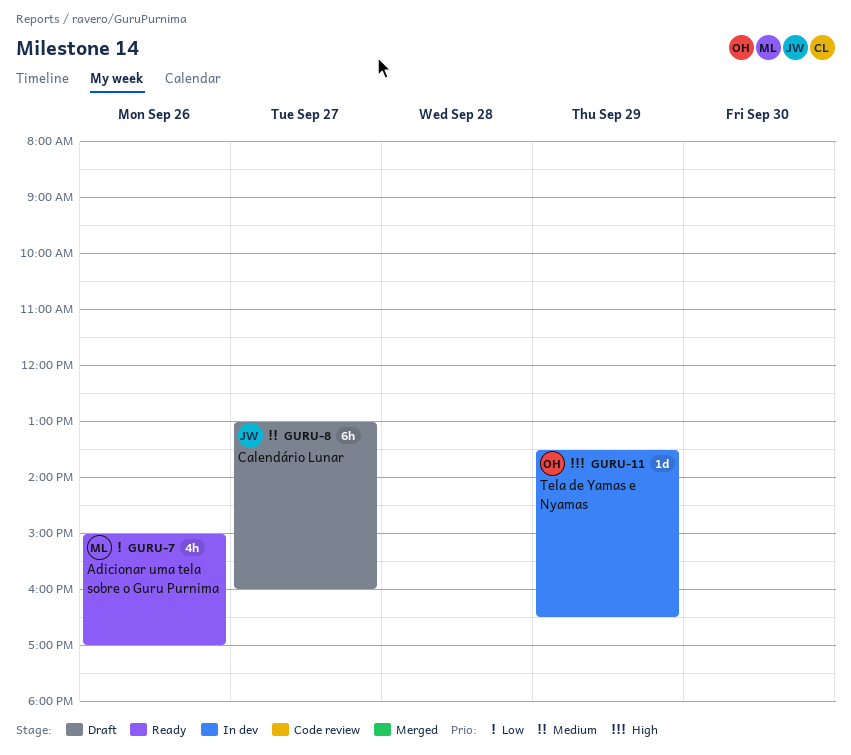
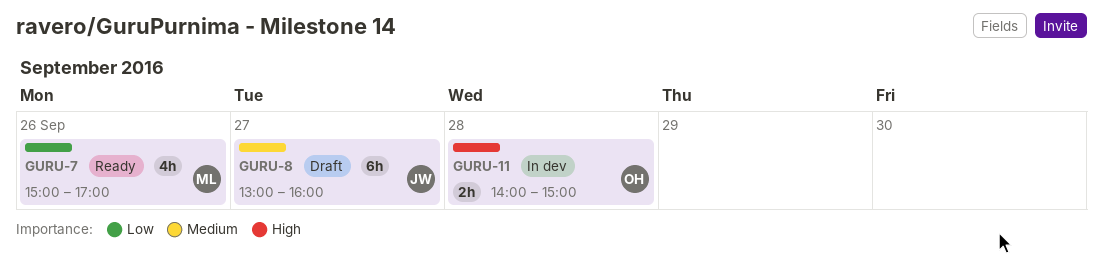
GURU-11, estimate: 1d -> 2h
GURU-11, day: Sep 29 -> Sep 28
GURU-11, begins: 13:30 -> 14:00
GURU-11, ends: 16:30 -> 15:00

